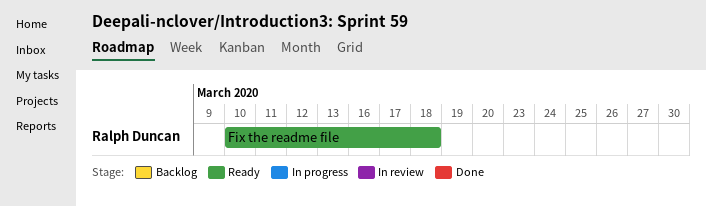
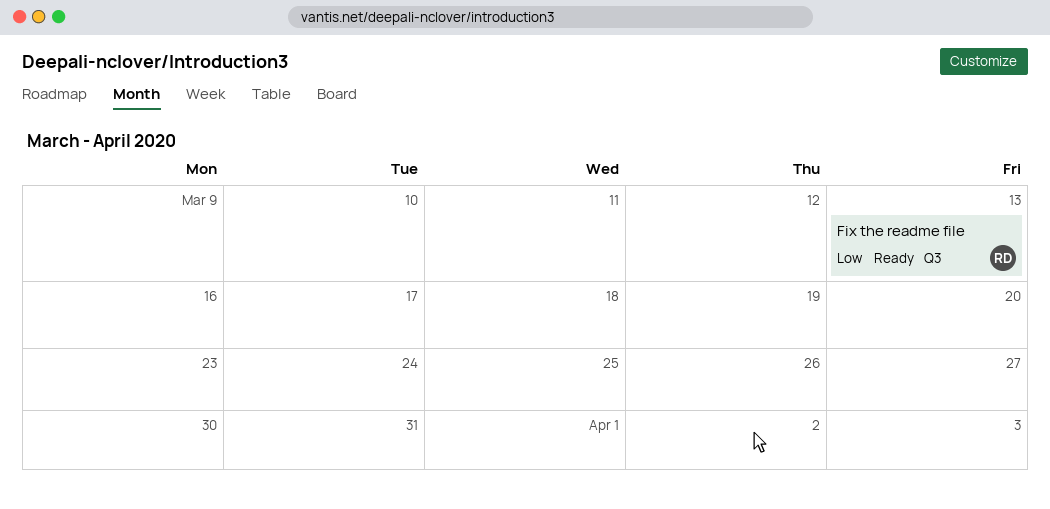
Fix the readme file, due: Mar 18 -> Mar 13

